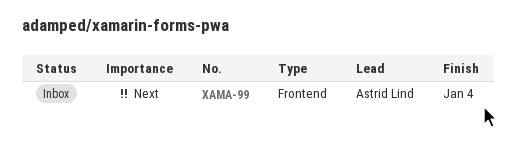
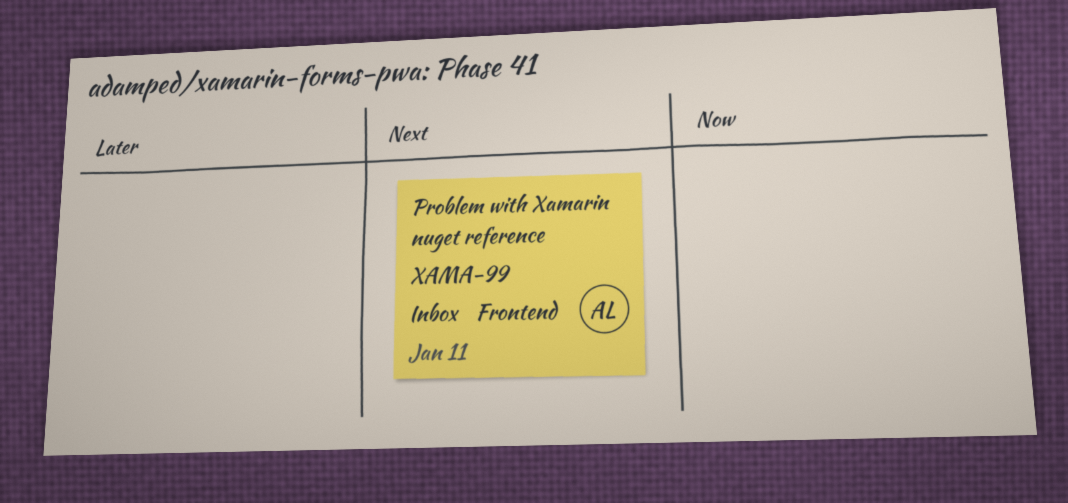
XAMA-99, due: Jan 4 -> Jan 11

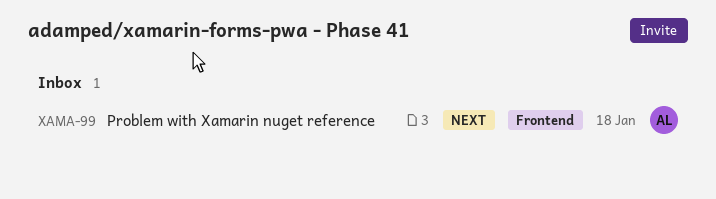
XAMA-99, due: Jan 11 -> Jan 18

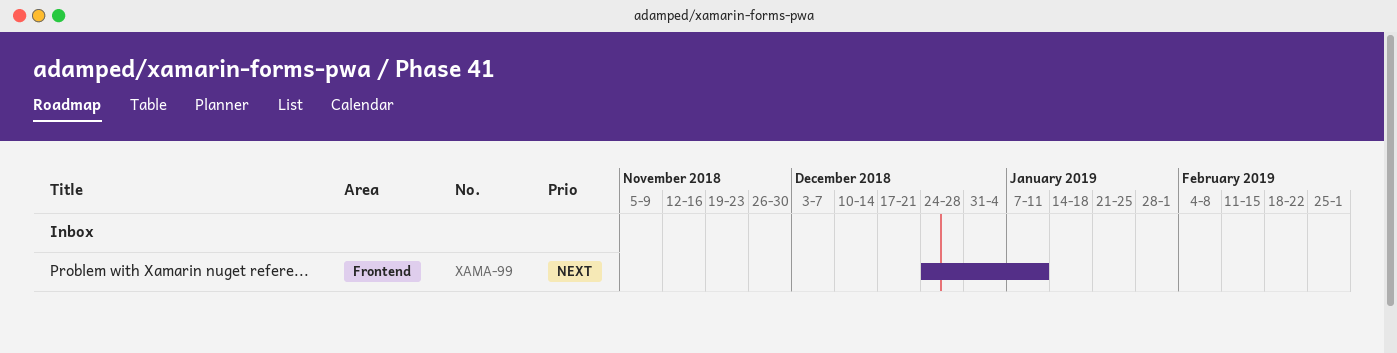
XAMA-99, due: Jan 18 -> Jan 11

